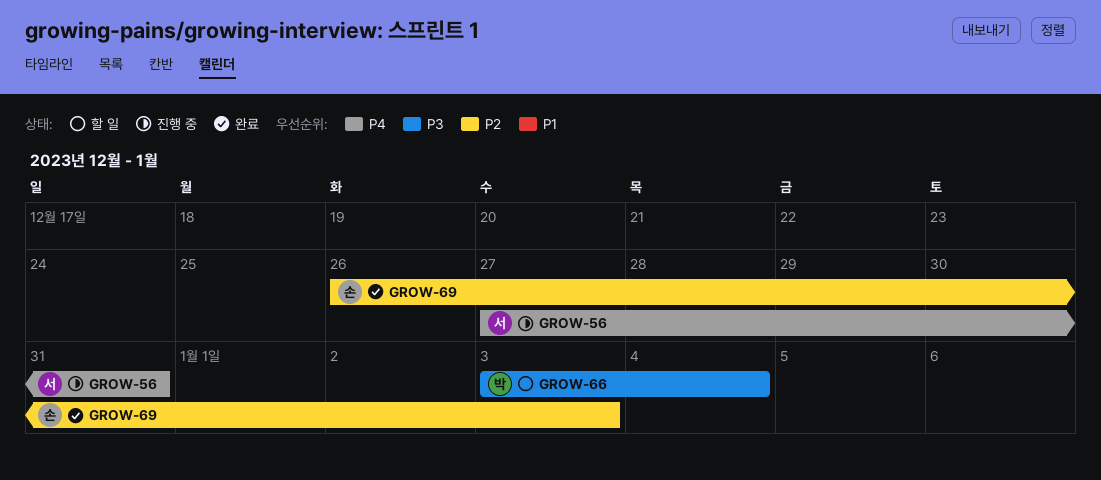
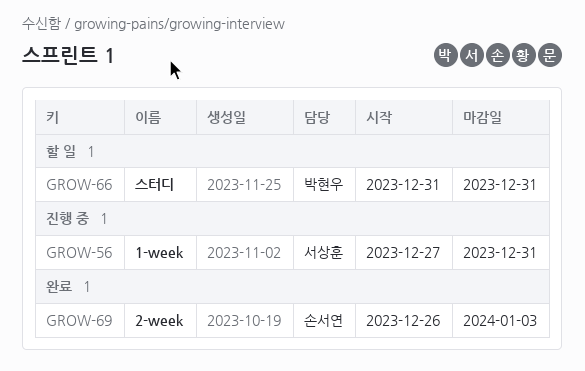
GROW-66, start: Jan 3 -> Dec 31
GROW-66, due: Jan 4 -> Dec 31

